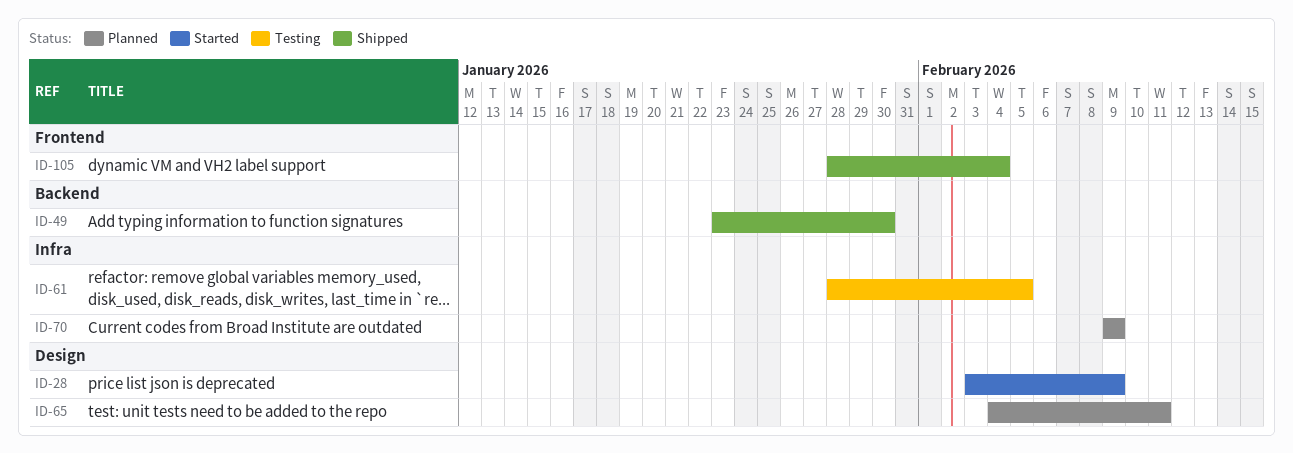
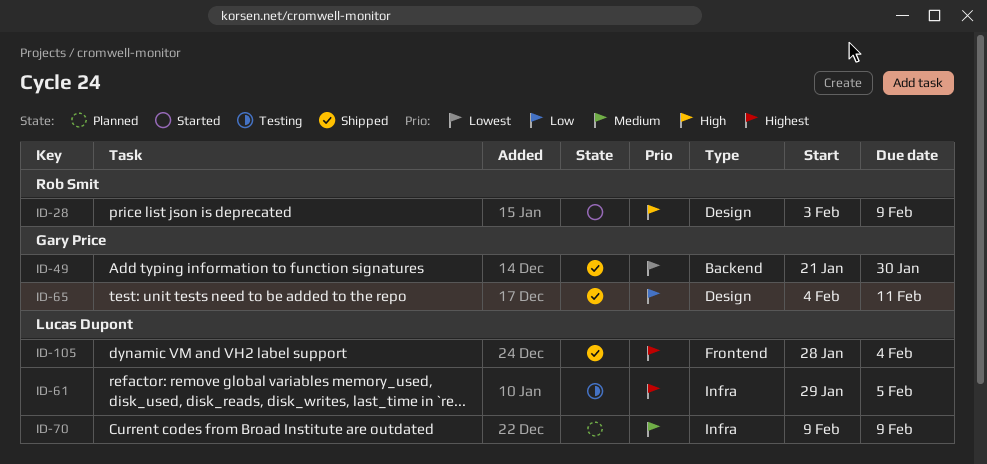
ID-49, start: Jan 23 -> Jan 21
ID-61, start: Jan 28 -> Jan 29
ID-65, status: Planned -> Shipped

